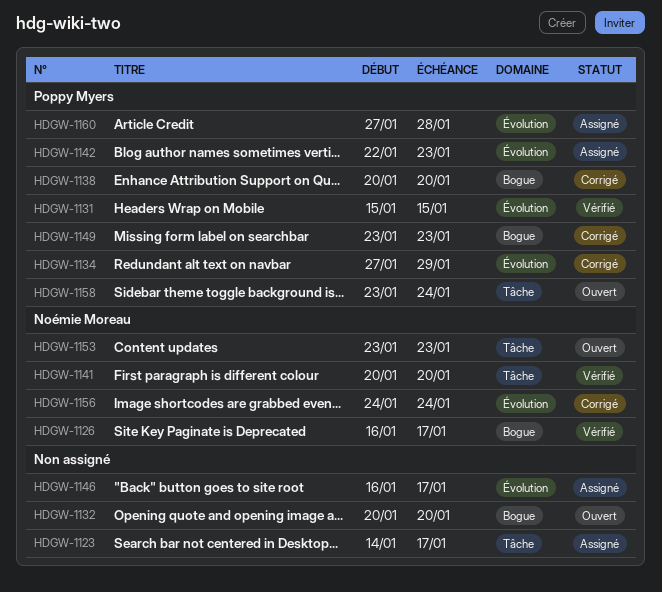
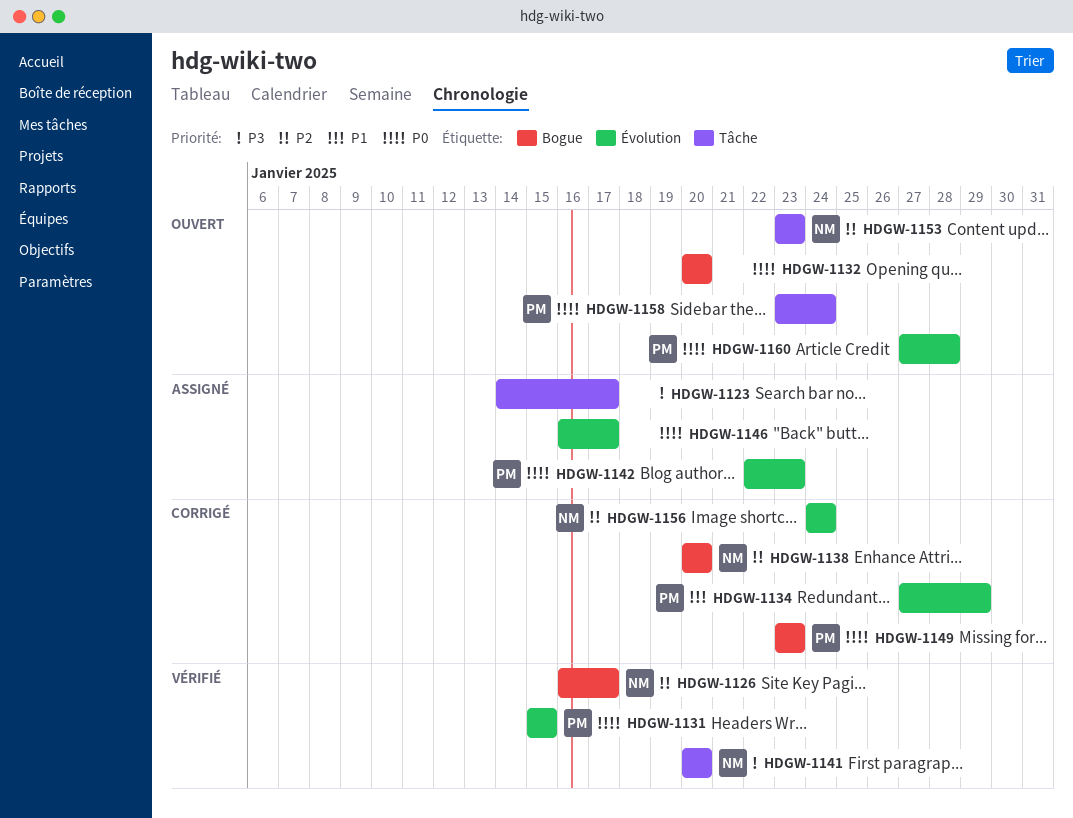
HDGW-1138, owner: Poppy Myers -> Noémie Moreau
HDGW-1160, status: Assigné -> Ouvert

